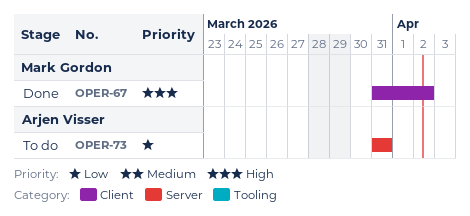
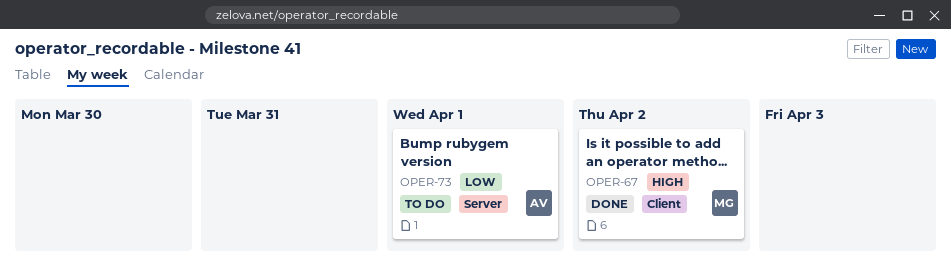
OPER-73, due: Mar 31 -> Apr 1

